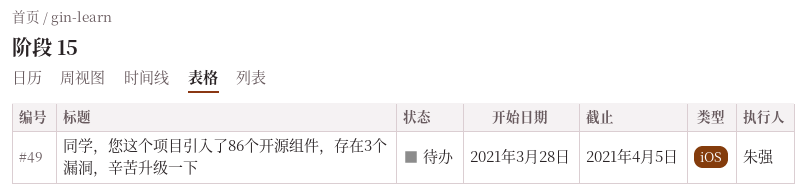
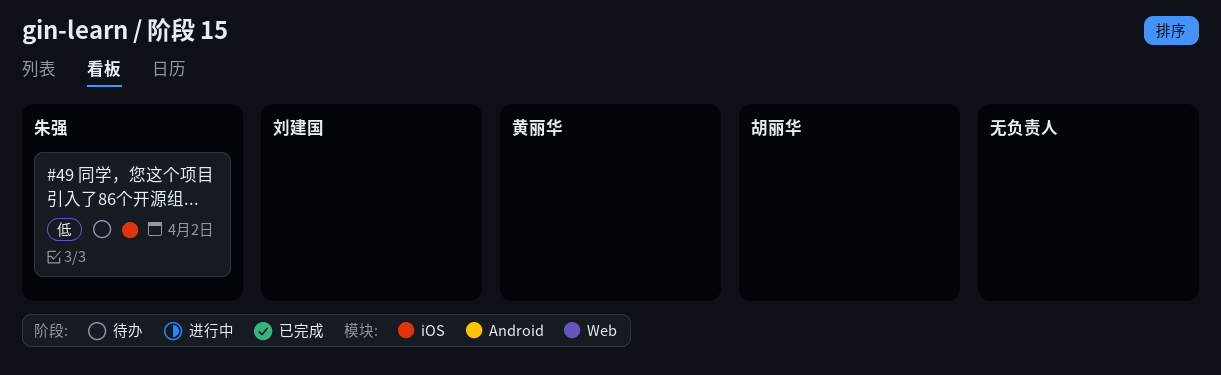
#49, due: Apr 5 -> Apr 2

